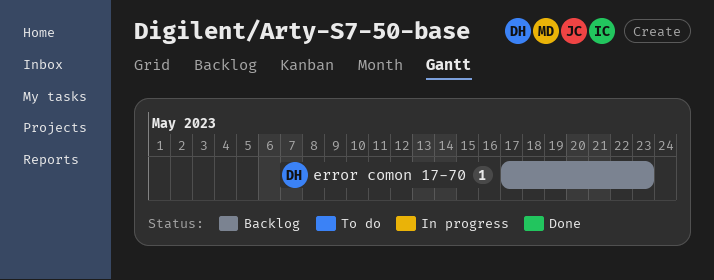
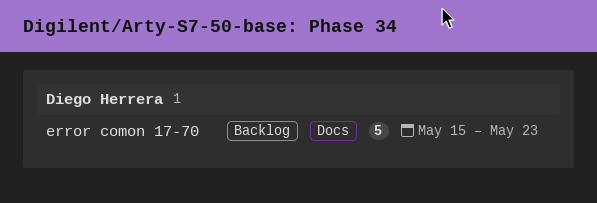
error comon 17-70, estimate: 1 -> 5
error comon 17-70, start: May 17 -> May 15

